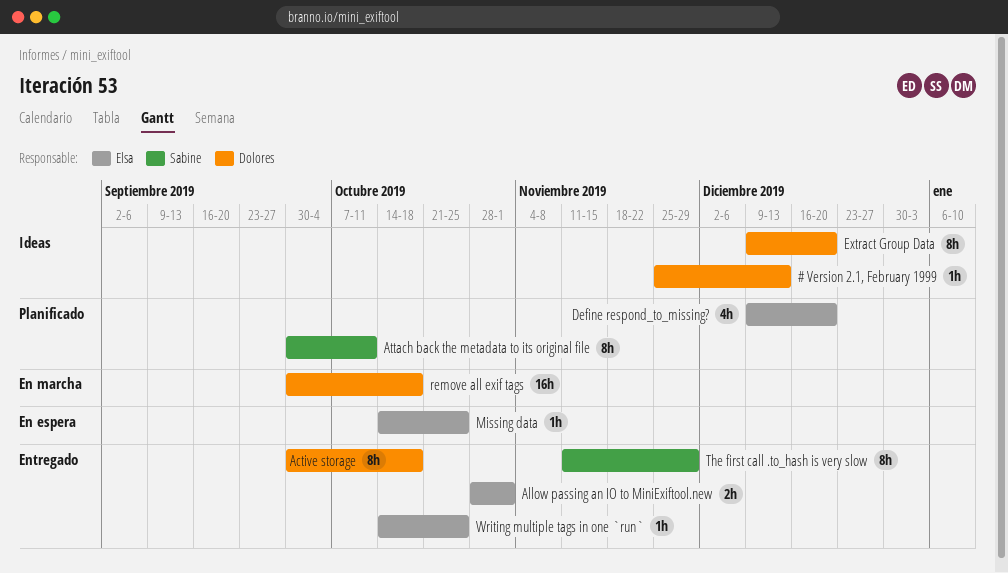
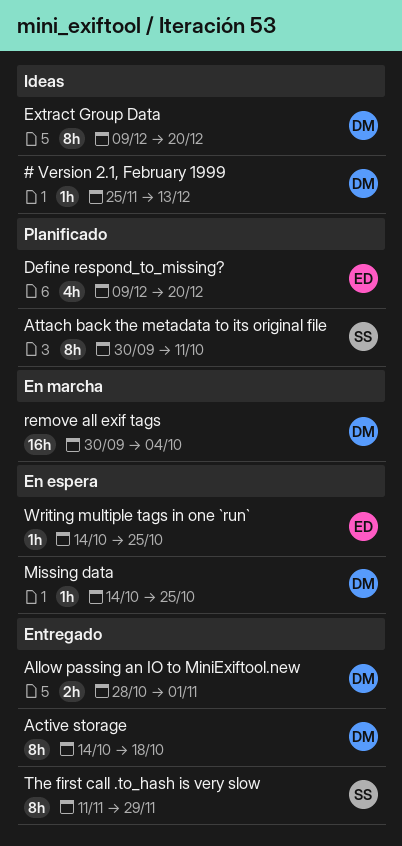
Active storage, start: Sep 30 -> Oct 14
Allow passing an IO to MiniExiftool.new, owner: Elsa -> Dolores
Missing data, owner: Elsa -> Dolores
remove all exif tags, due: Oct 18 -> Oct 4
Writing multiple tags in one `run`, status: Entregado -> En espera

